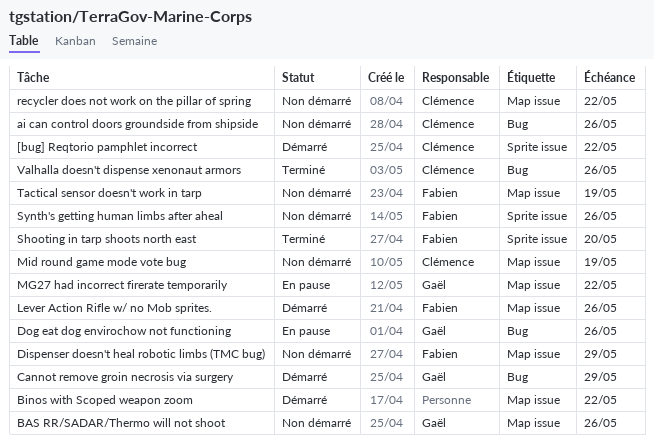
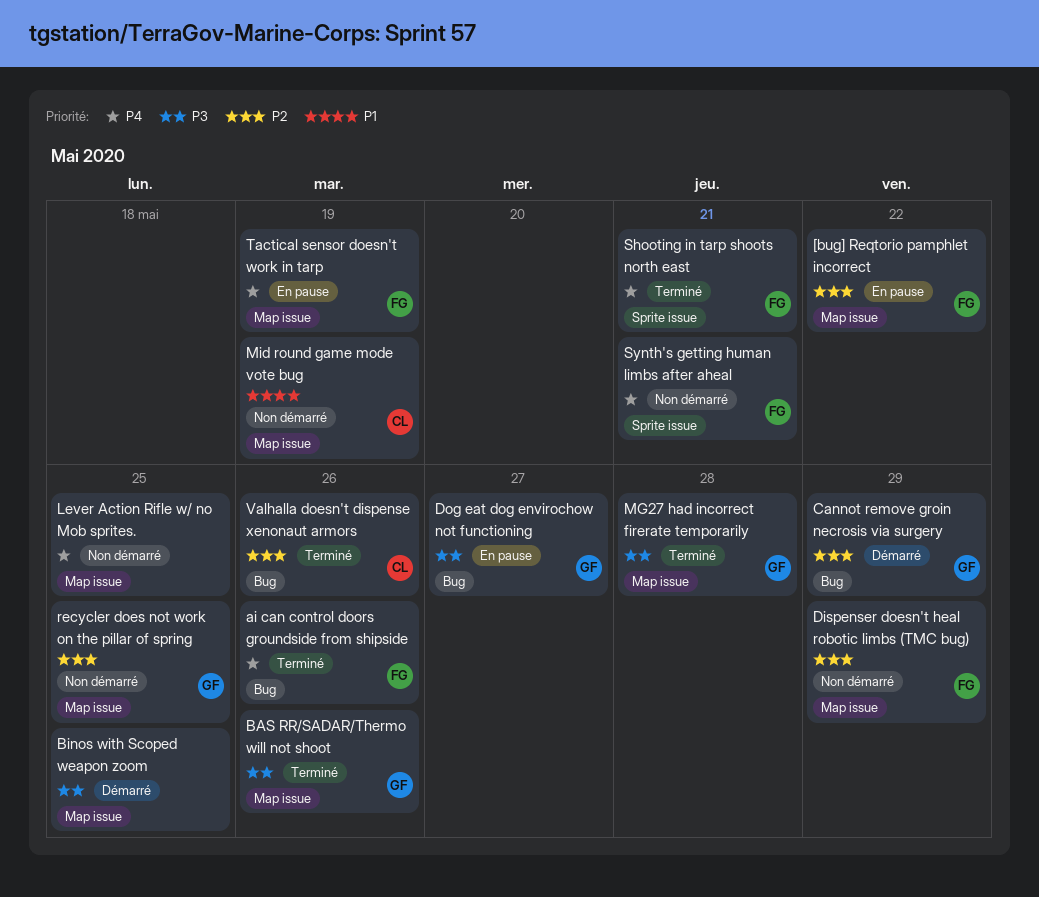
[bug] Reqtorio pamphlet incorrect, status: Démarré -> En pause
[bug] Reqtorio pamphlet incorrect, owner: Clémence -> Fabien
[bug] Reqtorio pamphlet incorrect, label: Sprite issue -> Map issue
ai can control doors groundside from shipside, status: Non démarré -> Terminé
ai can control doors groundside from shipside, owner: Clémence -> Fabien
BAS RR/SADAR/Thermo will not shoot, status: Non démarré -> Terminé
Binos with Scoped weapon zoom, due: May 22 -> May 25
Dog eat dog envirochow not functioning, due: May 26 -> May 27
Lever Action Rifle w/ no Mob sprites., status: Démarré -> Non démarré
Lever Action Rifle w/ no Mob sprites., owner: Fabien -> none
Lever Action Rifle w/ no Mob sprites., due: May 26 -> May 25
MG27 had incorrect firerate temporarily, status: En pause -> Terminé
MG27 had incorrect firerate temporarily, due: May 22 -> May 28
recycler does not work on the pillar of spring, owner: Clémence -> Gaël
recycler does not work on the pillar of spring, due: May 22 -> May 25
Shooting in tarp shoots north east, due: May 20 -> May 21
Synth's getting human limbs after aheal, due: May 26 -> May 21
Tactical sensor doesn't work in tarp, status: Non démarré -> En pause

